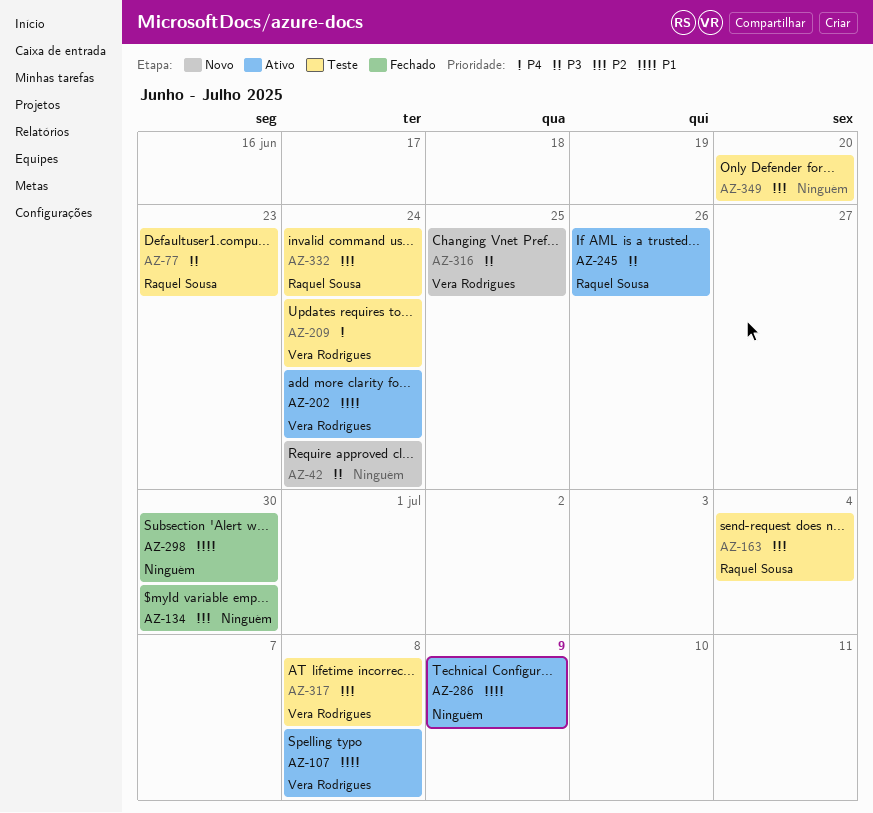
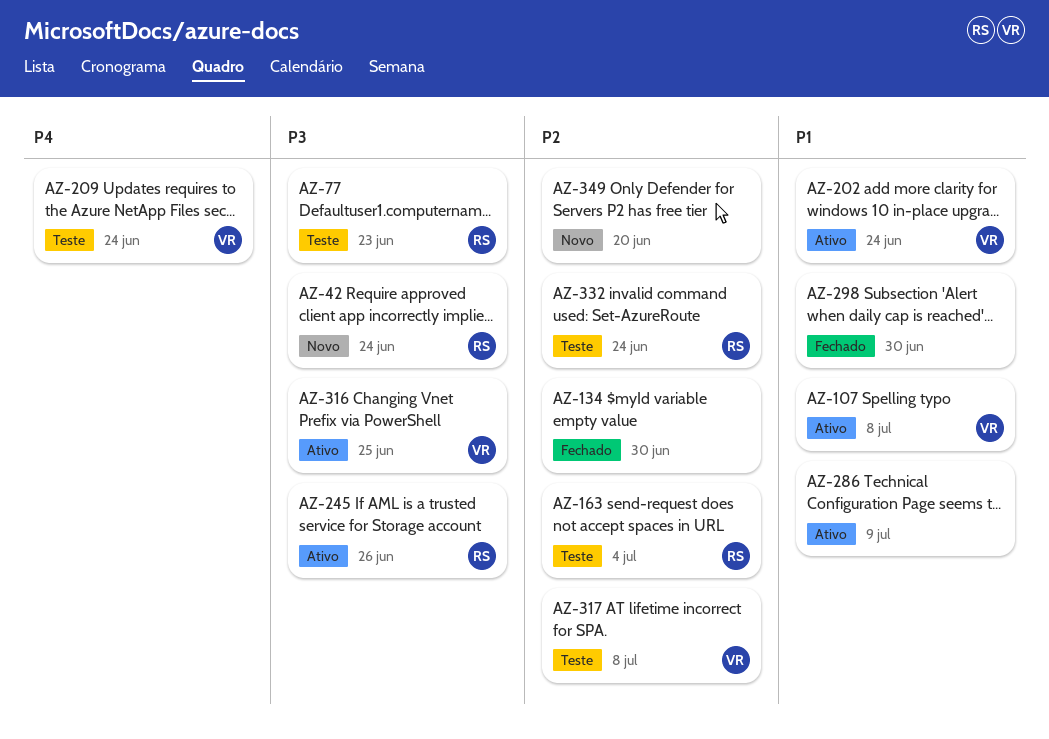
AZ-42, owner: none -> Raquel Sousa
AZ-316, status: Novo -> Ativo
AZ-349, status: Teste -> Novo

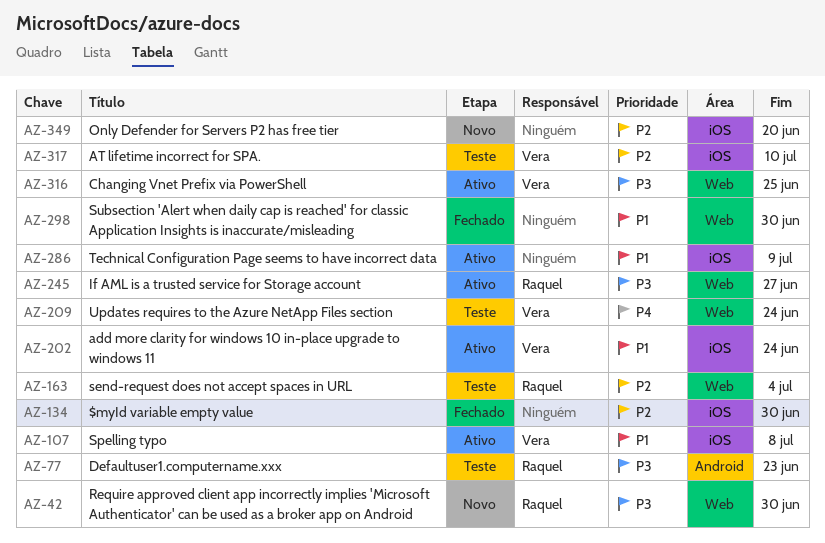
AZ-42, due: Jun 24 -> Jun 30
AZ-245, due: Jun 26 -> Jun 27
AZ-317, due: Jul 8 -> Jul 10
AZ-332: present -> none

